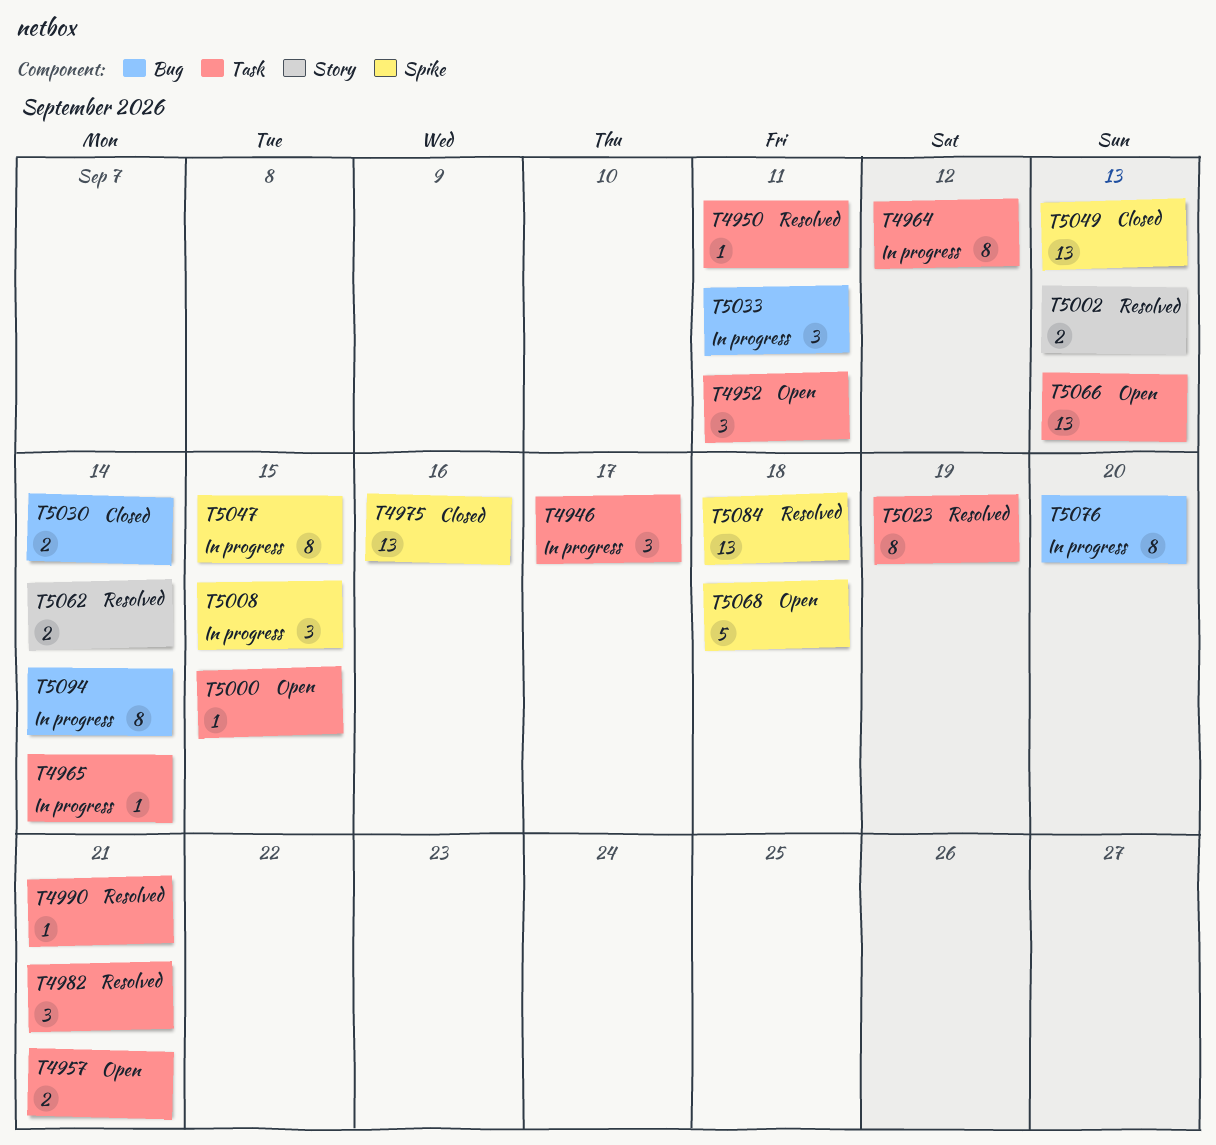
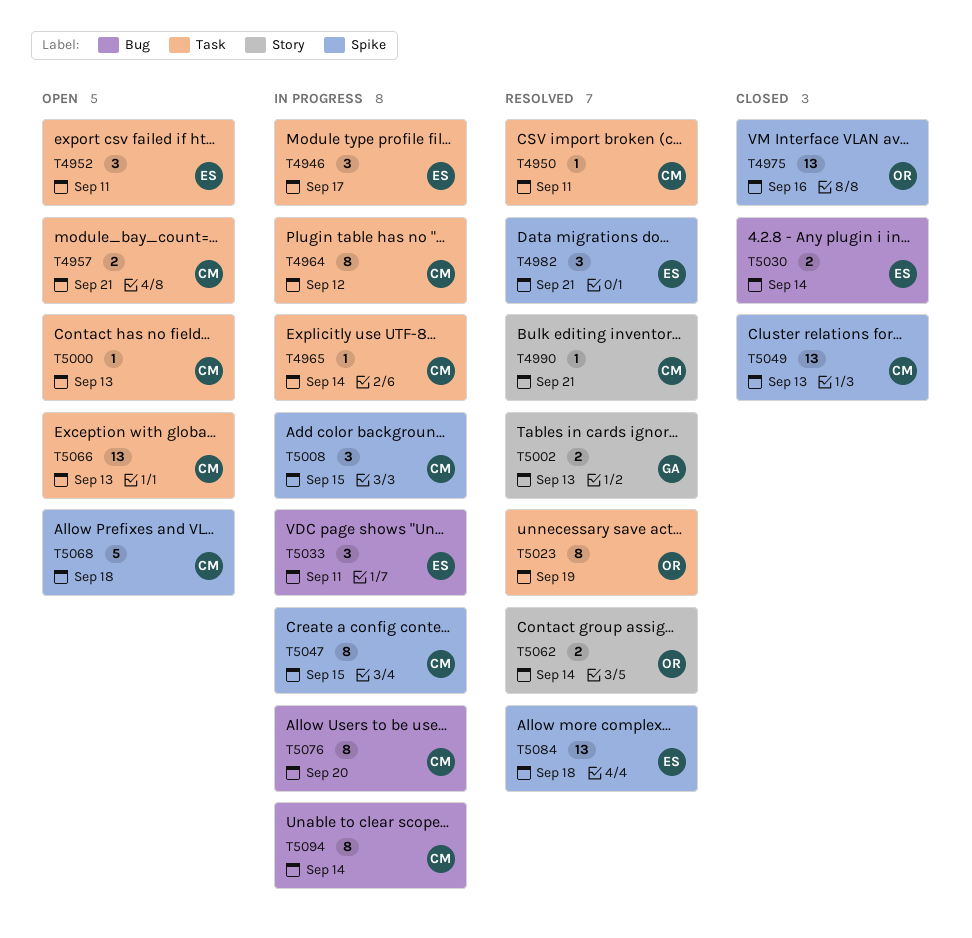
T4982, label: Task -> Spike
T4990, label: Task -> Story
T5000, due: Sep 15 -> Sep 13

